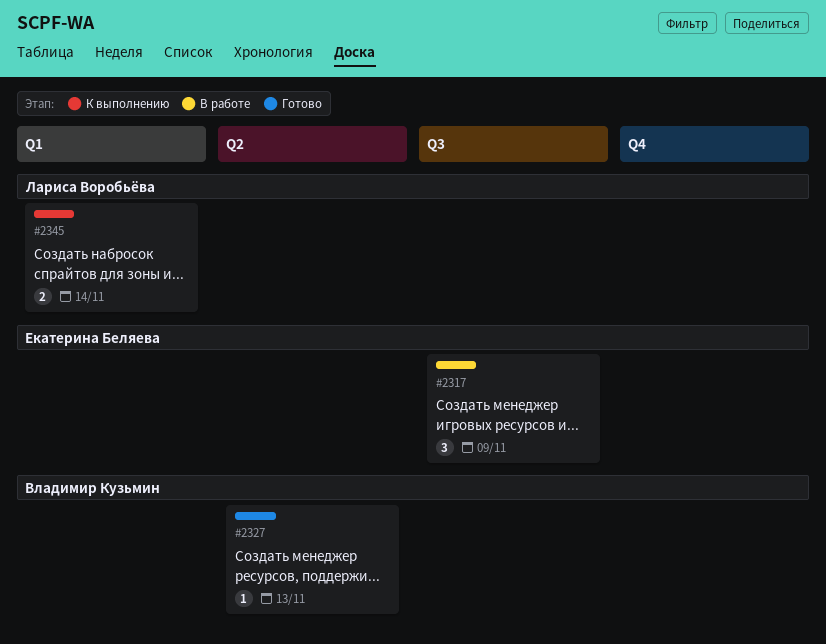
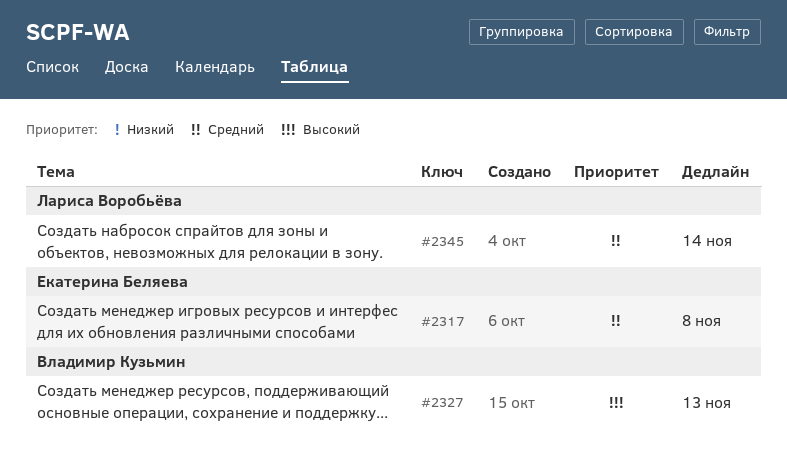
#2317, due: Nov 9 -> Nov 8

